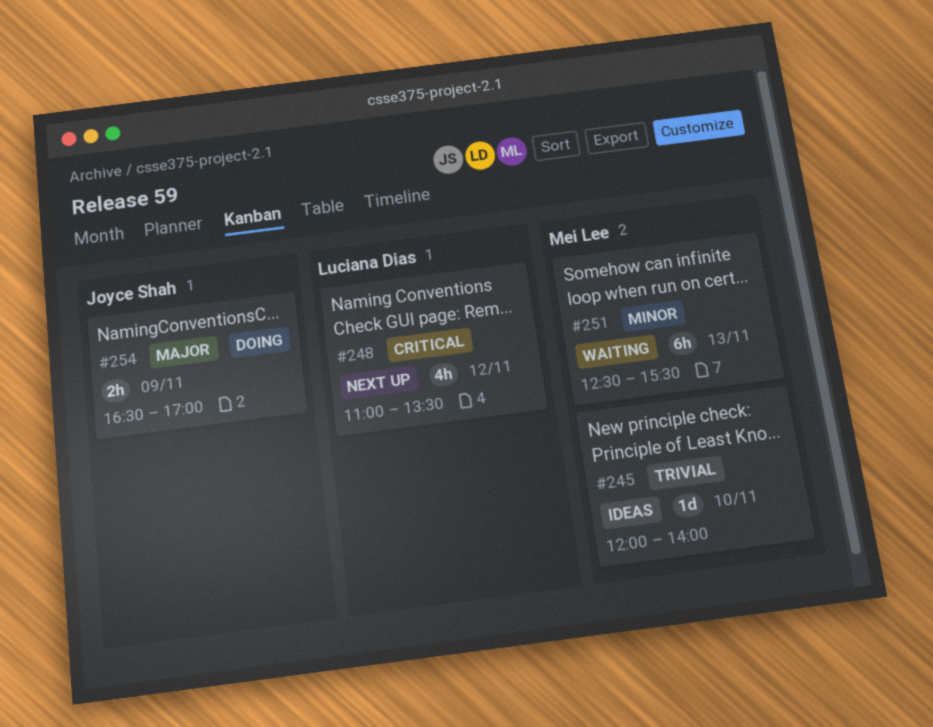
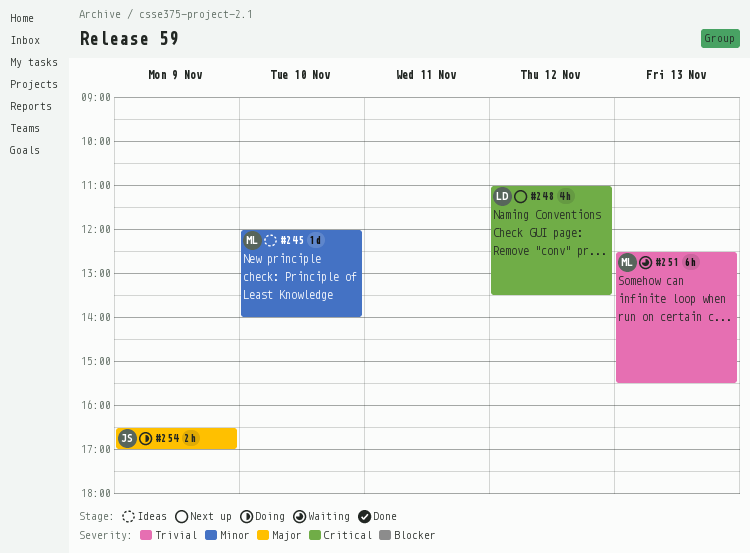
#245, priority: Trivial -> Minor
#251, priority: Minor -> Trivial

